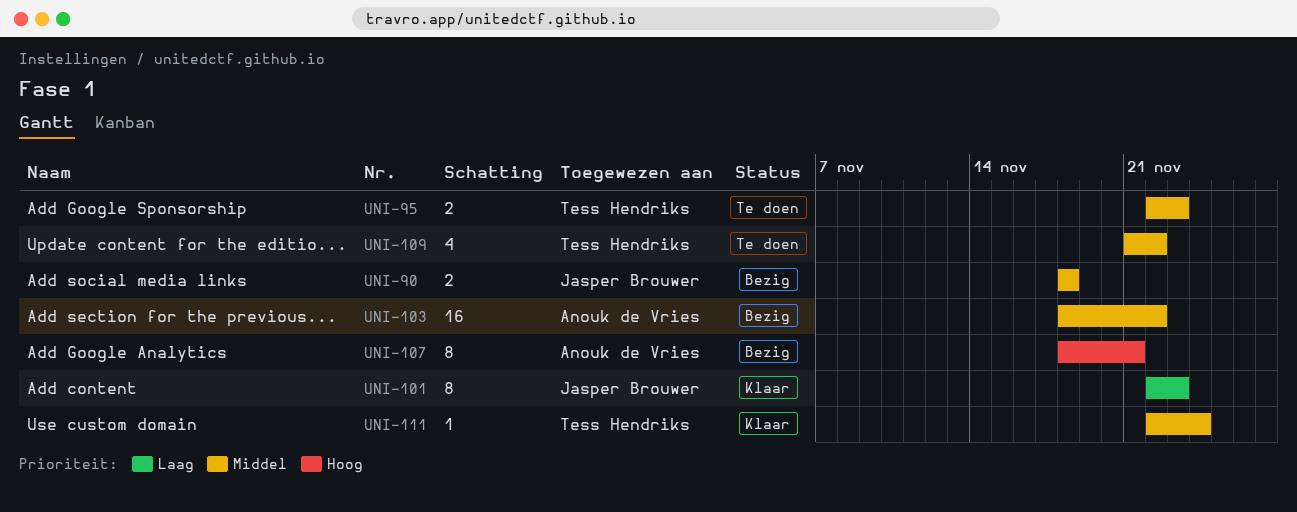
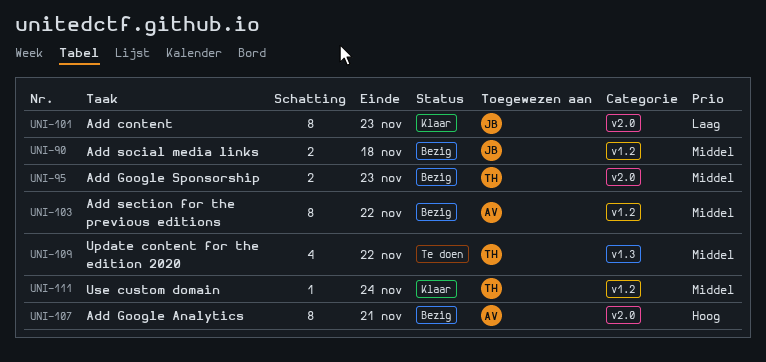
UNI-95, status: Te doen -> Bezig
UNI-103, estimate: 16 -> 8

